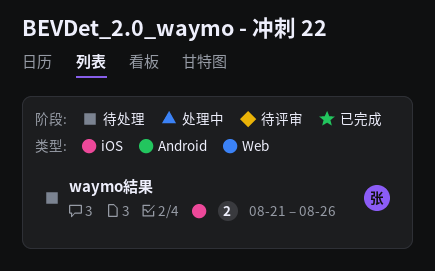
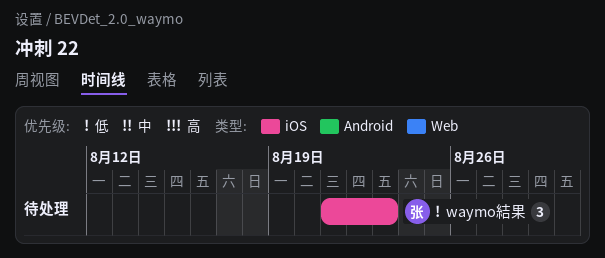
waymo結果, estimate: 2 -> 3
waymo結果, due: Aug 26 -> Aug 23

